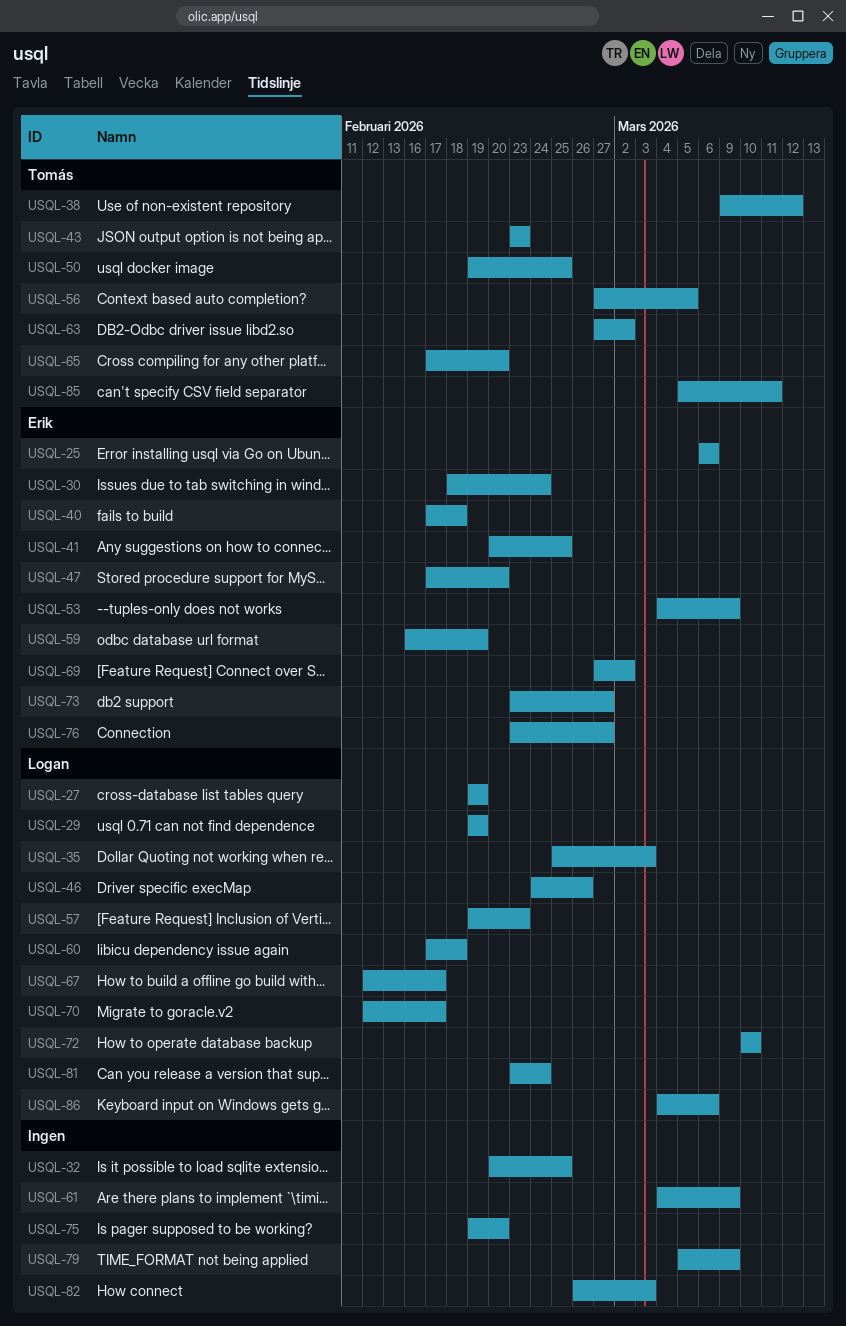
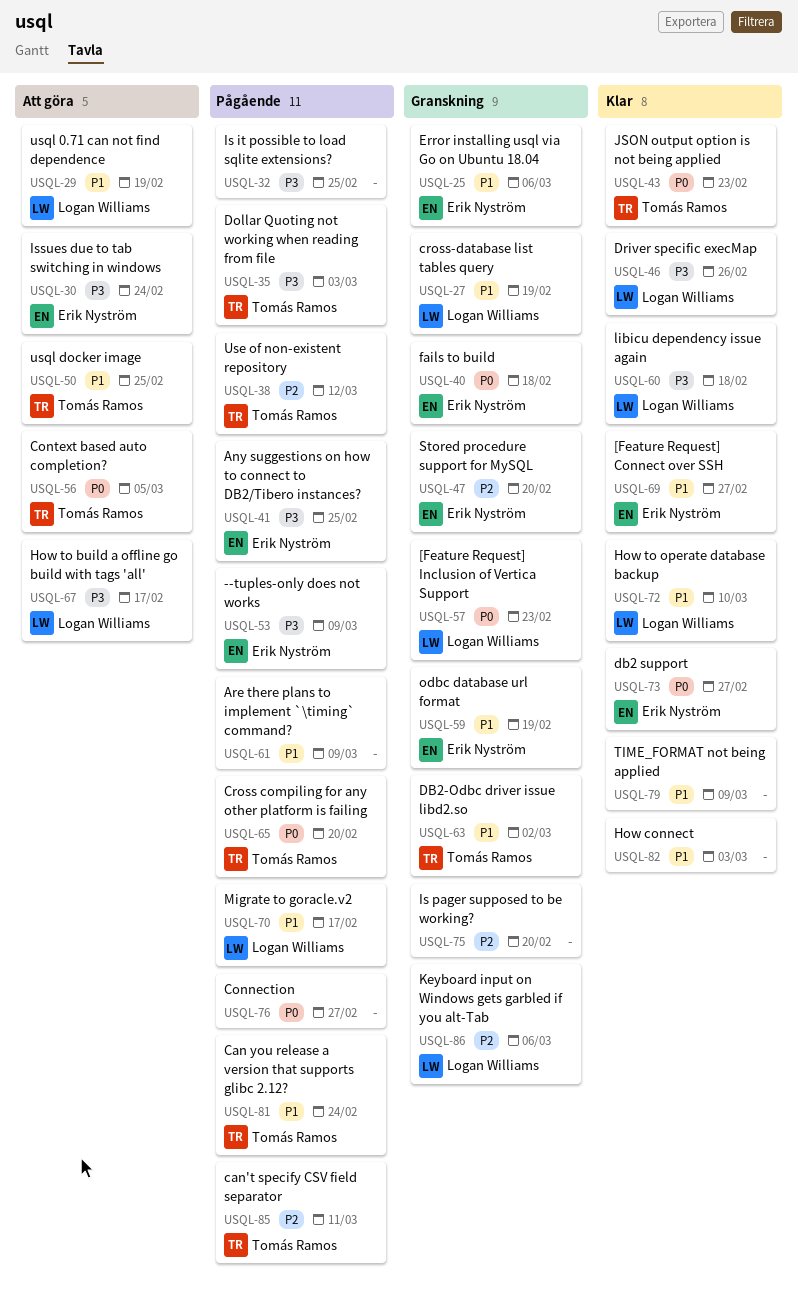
USQL-35, owner: Logan Williams -> Tomás Ramos
USQL-69, due: Mar 2 -> Feb 27
USQL-76, owner: Erik Nyström -> none
USQL-81, owner: Logan Williams -> Tomás Ramos

